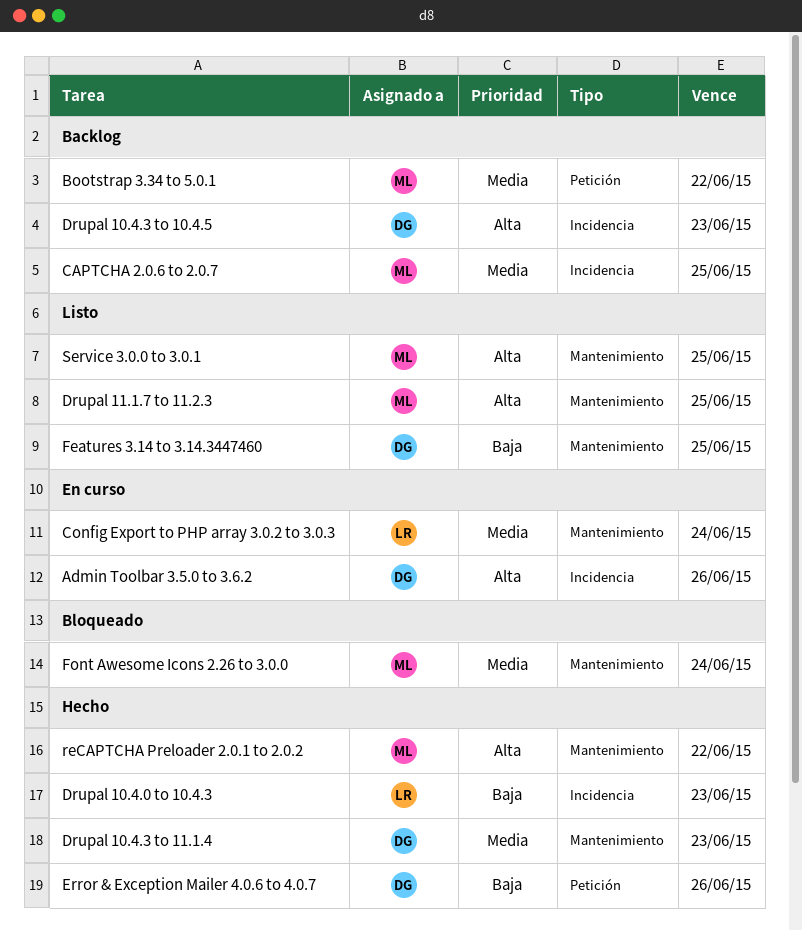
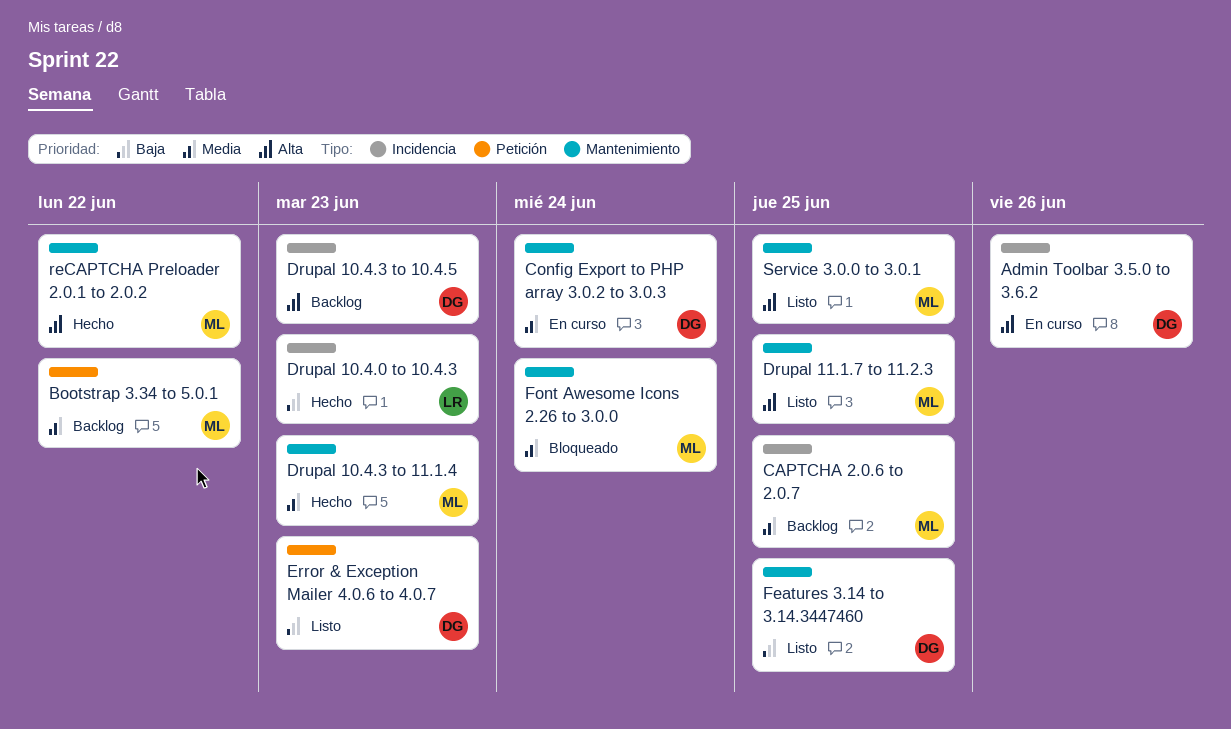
Config Export to PHP array 3.0.2 to 3.0.3, owner: LR -> DG
Drupal 10.4.3 to 11.1.4, owner: DG -> ML
Error & Exception Mailer 4.0.6 to 4.0.7, status: Hecho -> Listo
Error & Exception Mailer 4.0.6 to 4.0.7, due: Jun 26 -> Jun 23

